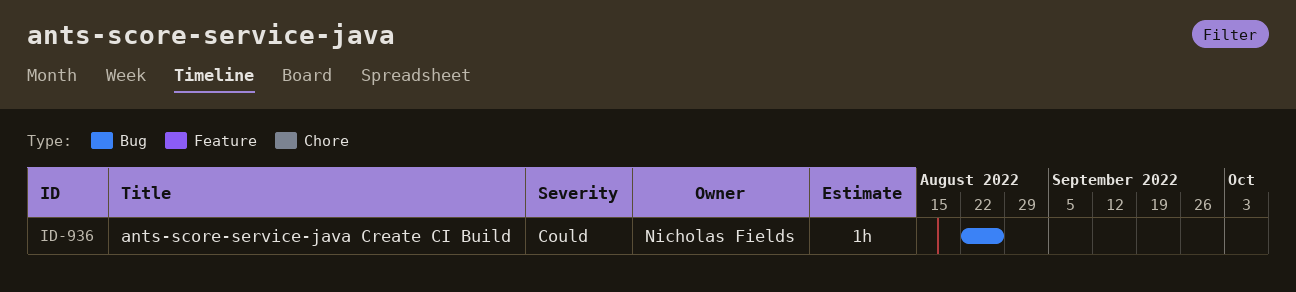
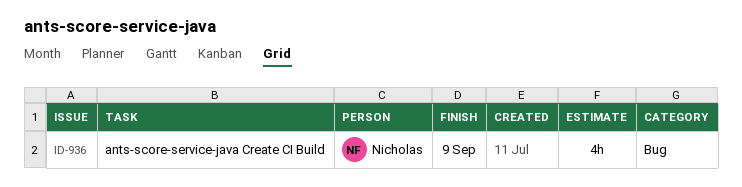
ID-936, estimate: 1h -> 4h
ID-936, due: Aug 26 -> Sep 9

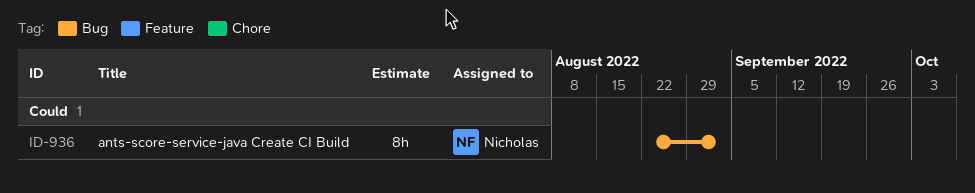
ID-936, estimate: 4h -> 8h
ID-936, due: Sep 9 -> Sep 2

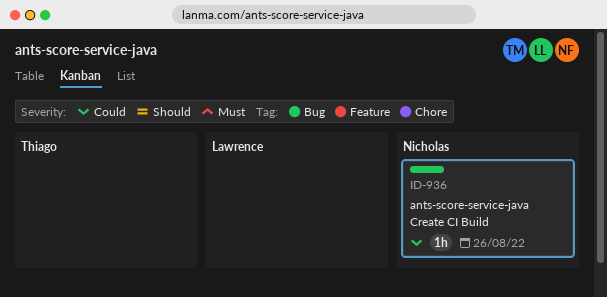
ID-936, estimate: 8h -> 1h
ID-936, due: Sep 2 -> Aug 26

